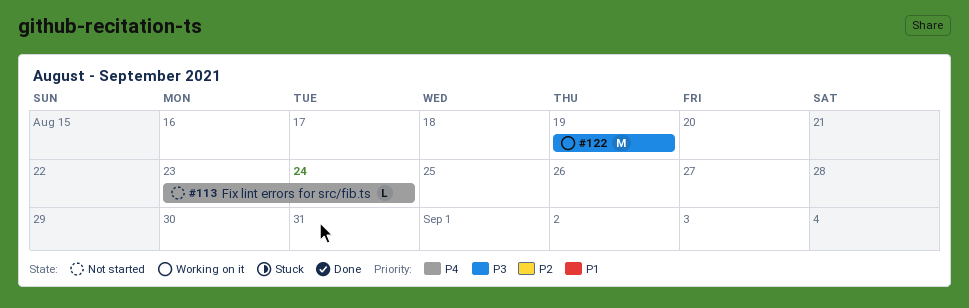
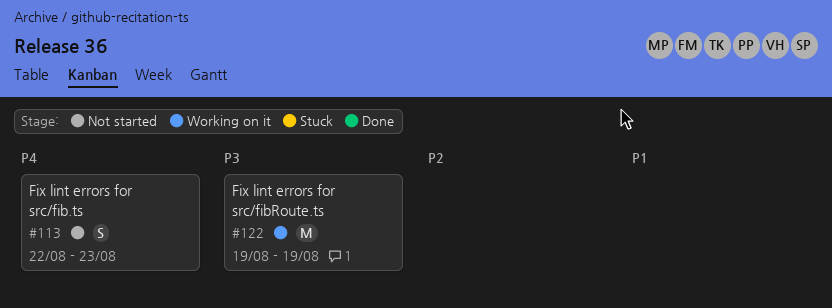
#113, estimate: L -> S
#113, start: Aug 23 -> Aug 22
#113, due: Aug 24 -> Aug 23

